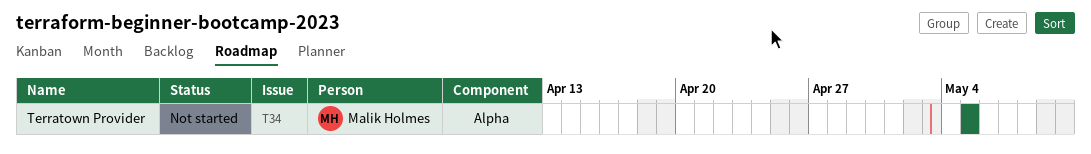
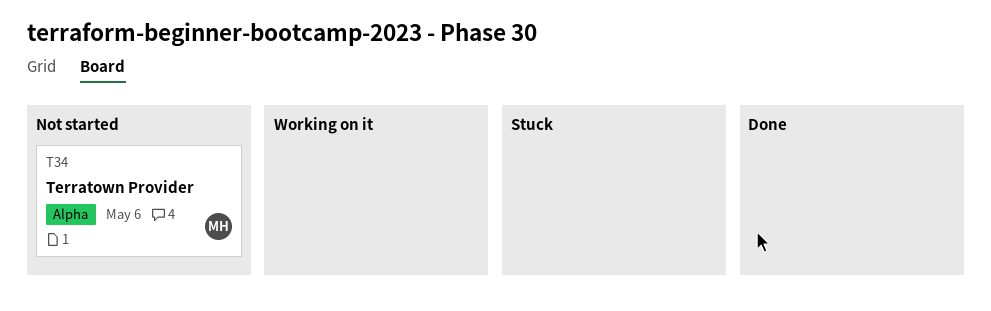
T34, due: May 5 -> May 6

